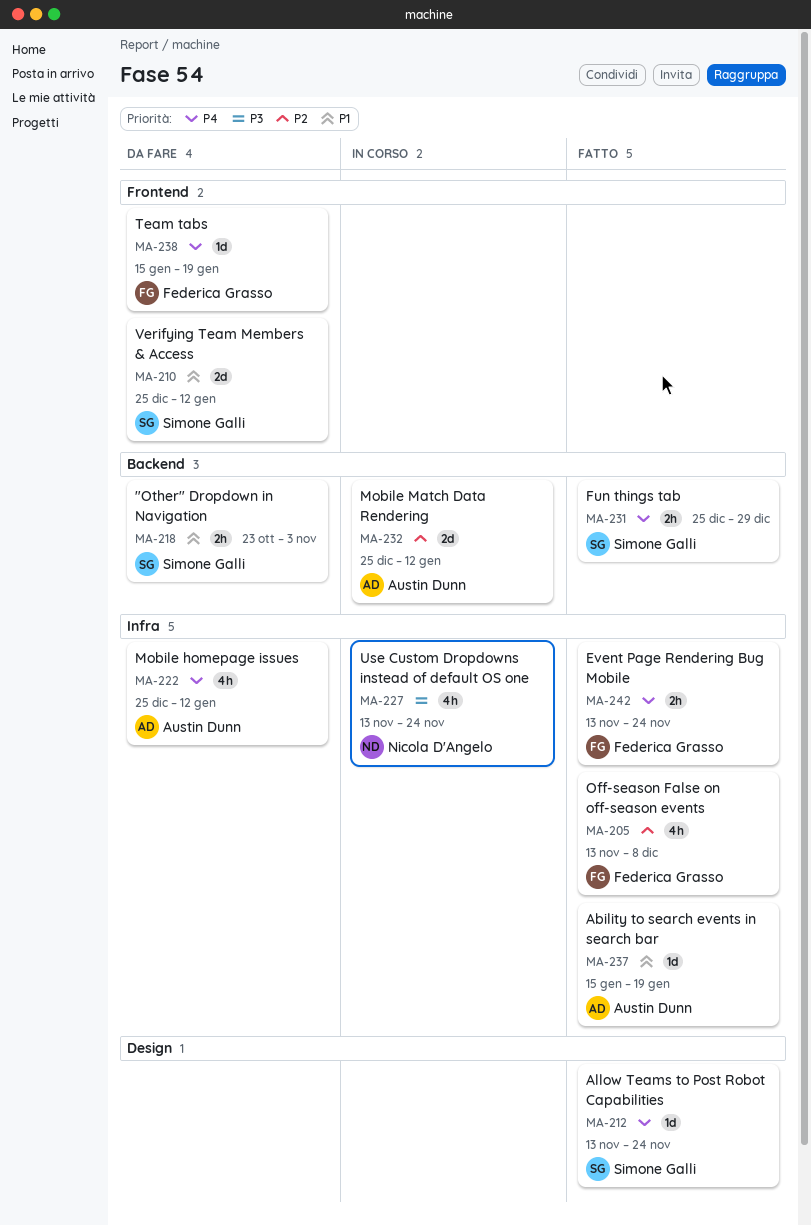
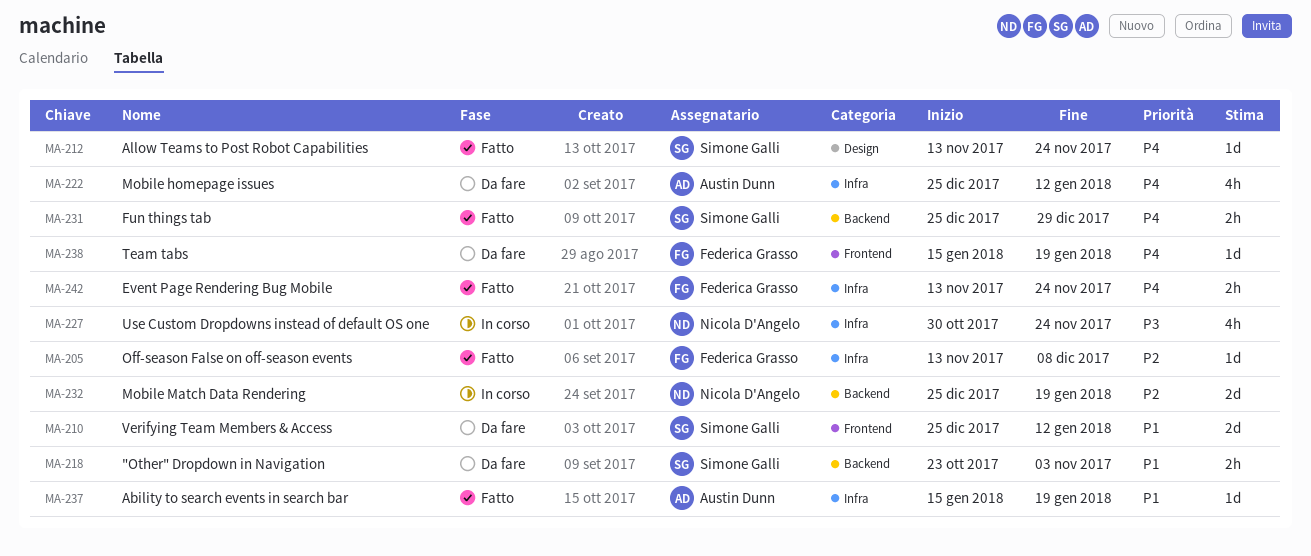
MA-205, estimate: 4h -> 1d
MA-227, start: Nov 13 -> Oct 30
MA-232, owner: Austin Dunn -> Nicola D'Angelo
MA-232, due: Jan 12 -> Jan 19

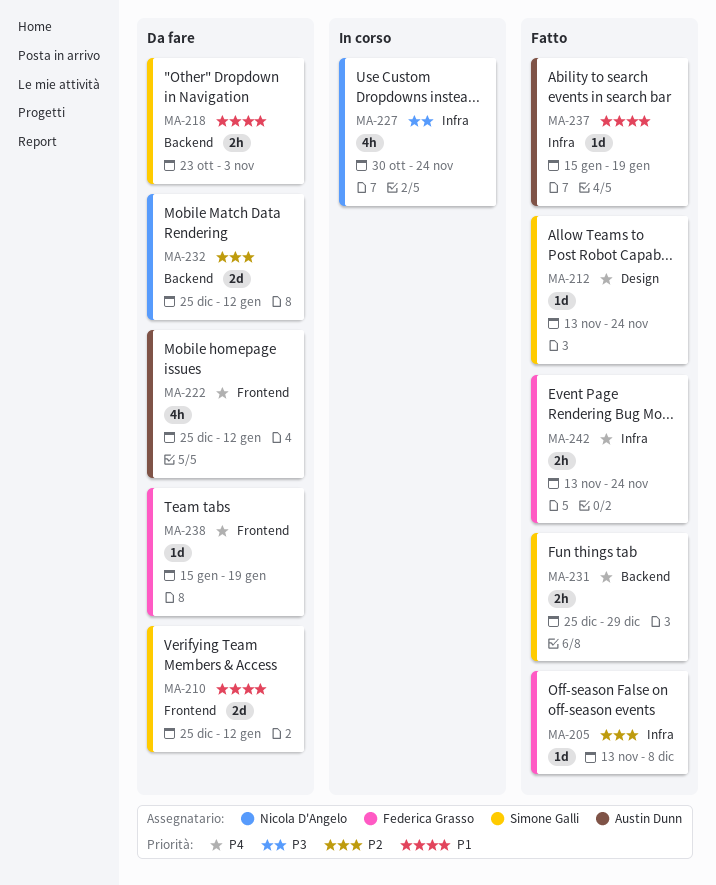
MA-222, label: Infra -> Frontend
MA-232, status: In corso -> Da fare
MA-232, due: Jan 19 -> Jan 12

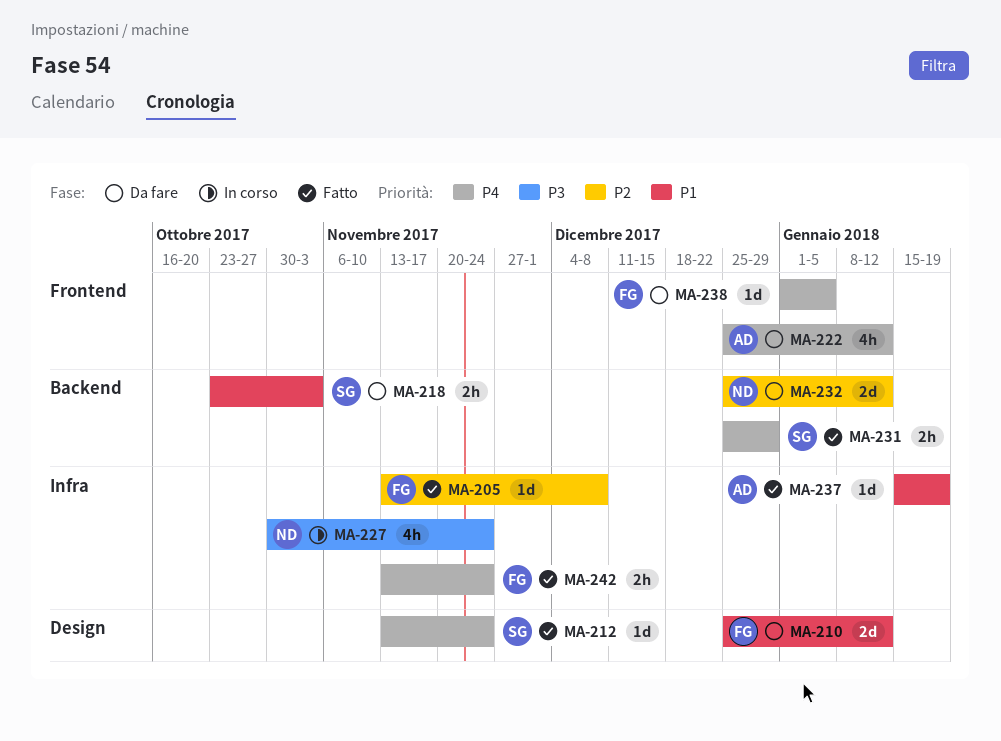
MA-210, owner: Simone Galli -> Federica Grasso
MA-210, label: Frontend -> Design
MA-238, start: Jan 15 -> Jan 1
MA-238, due: Jan 19 -> Jan 5

